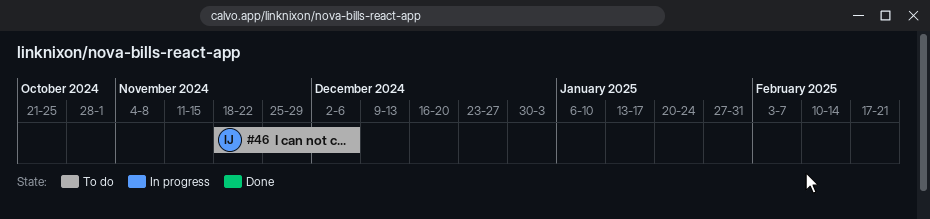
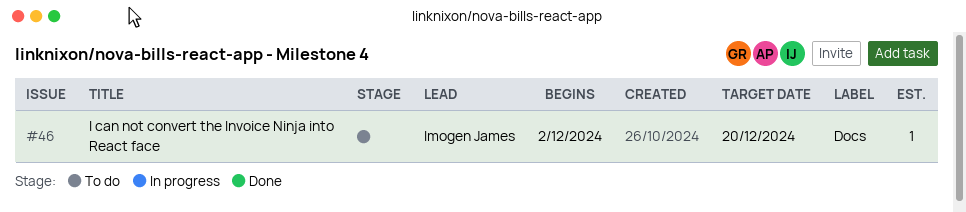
#46, start: Nov 18 -> Dec 2
#46, due: Dec 6 -> Dec 20

